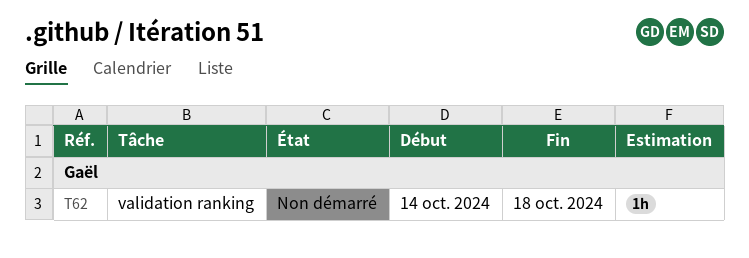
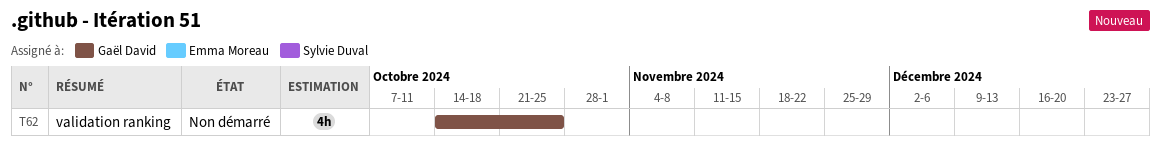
T62, estimate: 1h -> 4h
T62, due: Oct 18 -> Oct 25

